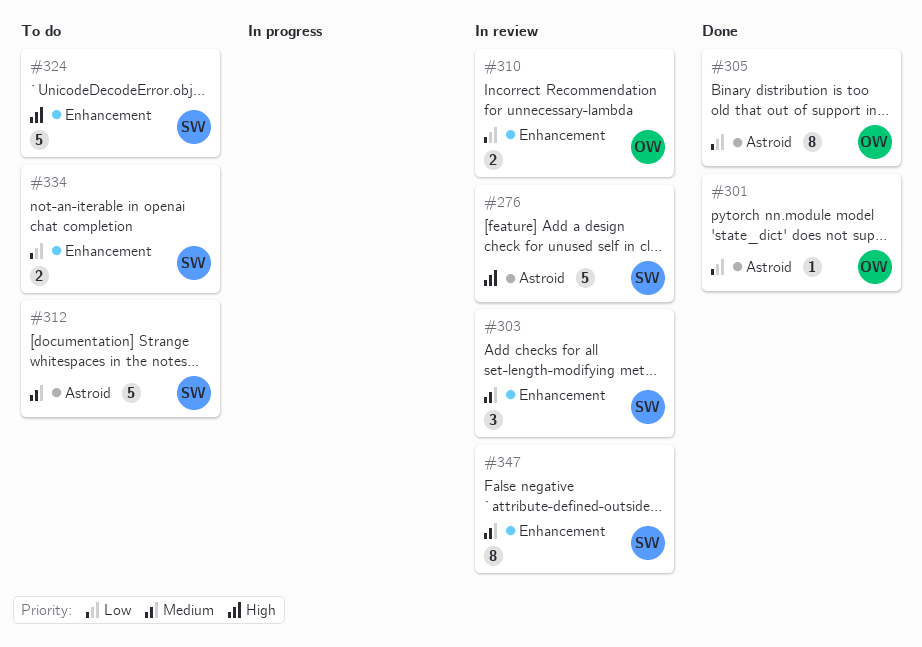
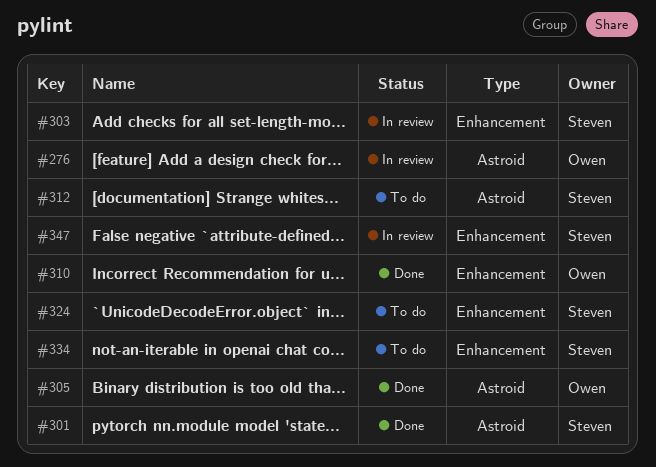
#276, owner: Steven -> Owen
#301, owner: Owen -> Steven
#310, status: In review -> Done

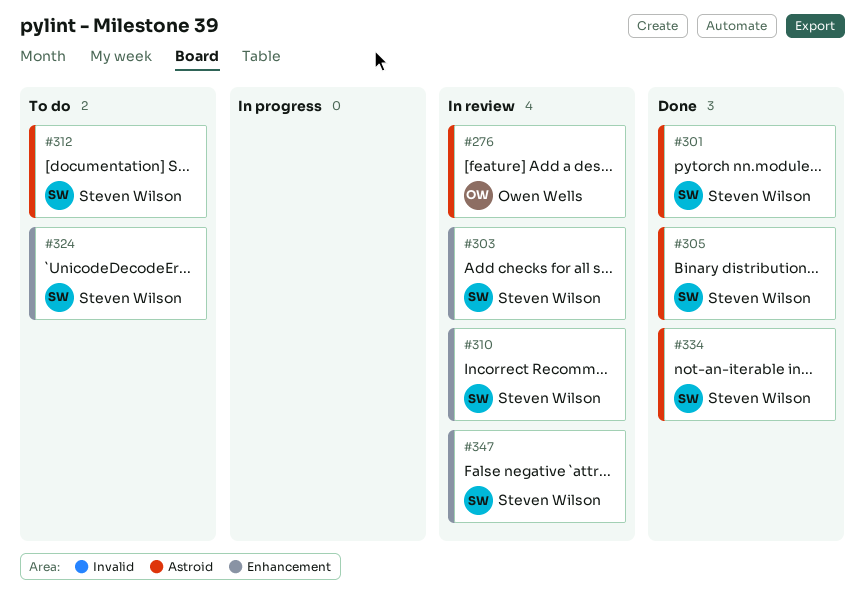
#305, owner: Owen Wells -> Steven Wilson
#310, status: Done -> In review
#310, owner: Owen Wells -> Steven Wilson
#334, status: To do -> Done
#334, label: Enhancement -> Astroid

